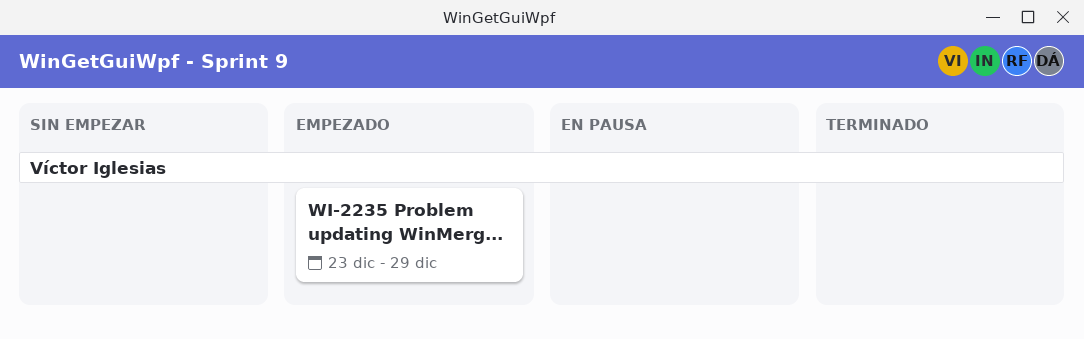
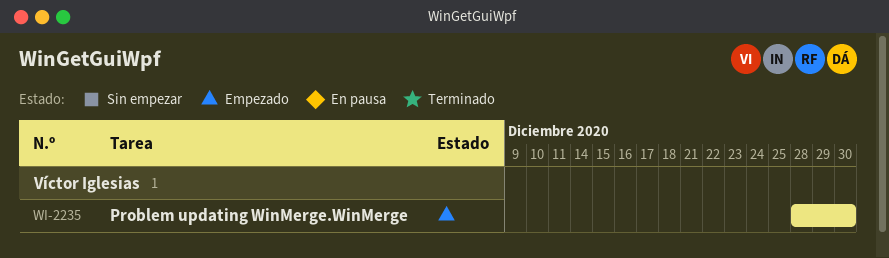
WI-2235, start: Dec 23 -> Dec 28
WI-2235, due: Dec 29 -> Dec 30

